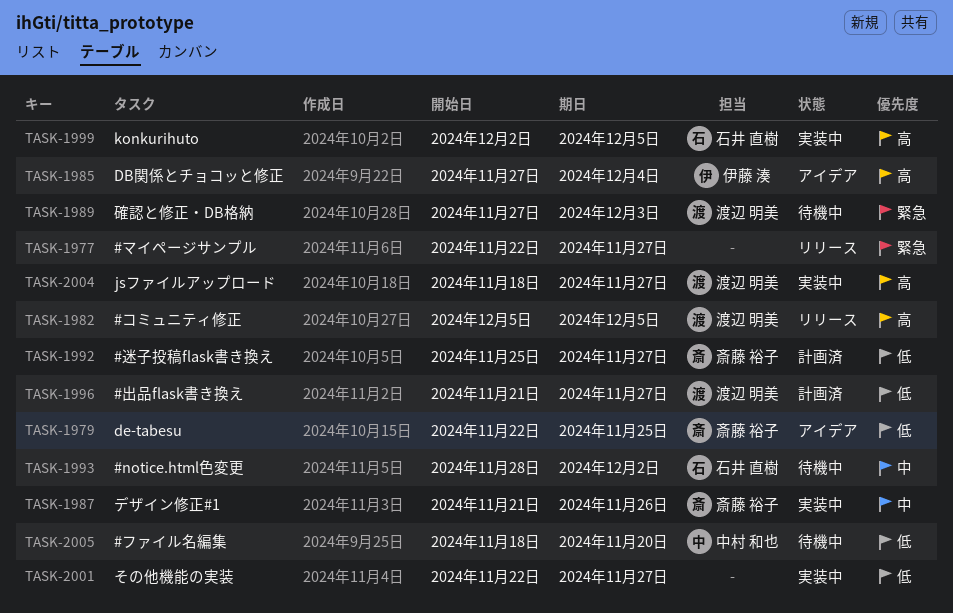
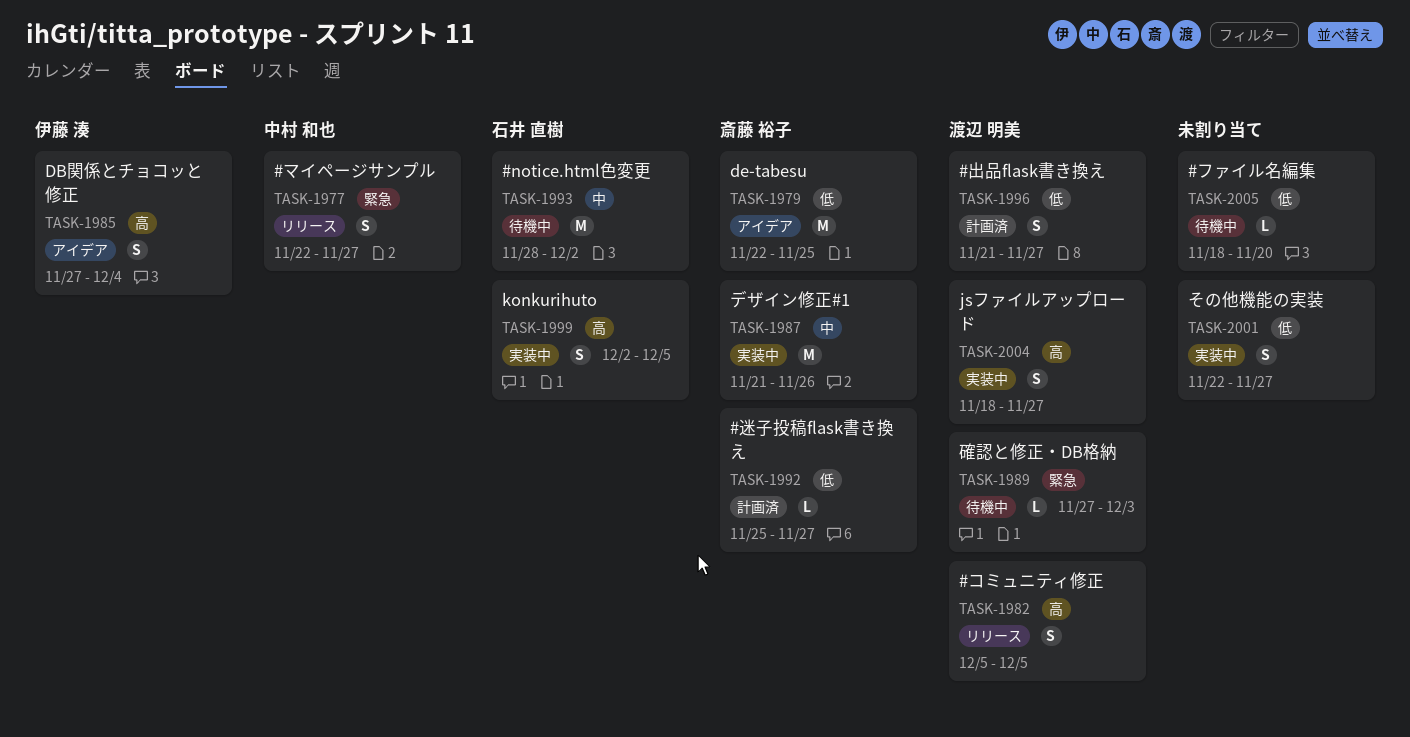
TASK-1977, owner: none -> 中村 和也
TASK-2005, owner: 中村 和也 -> none

